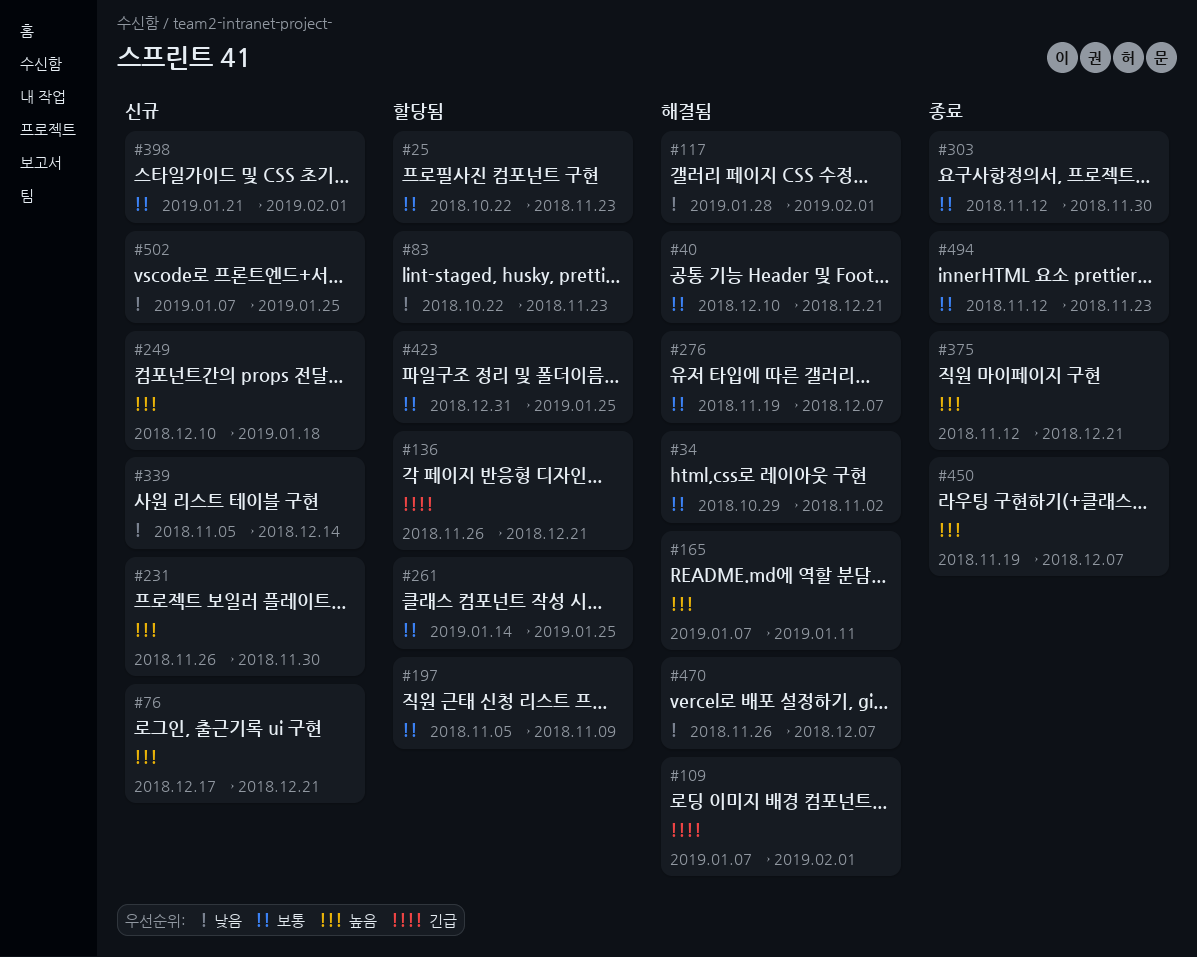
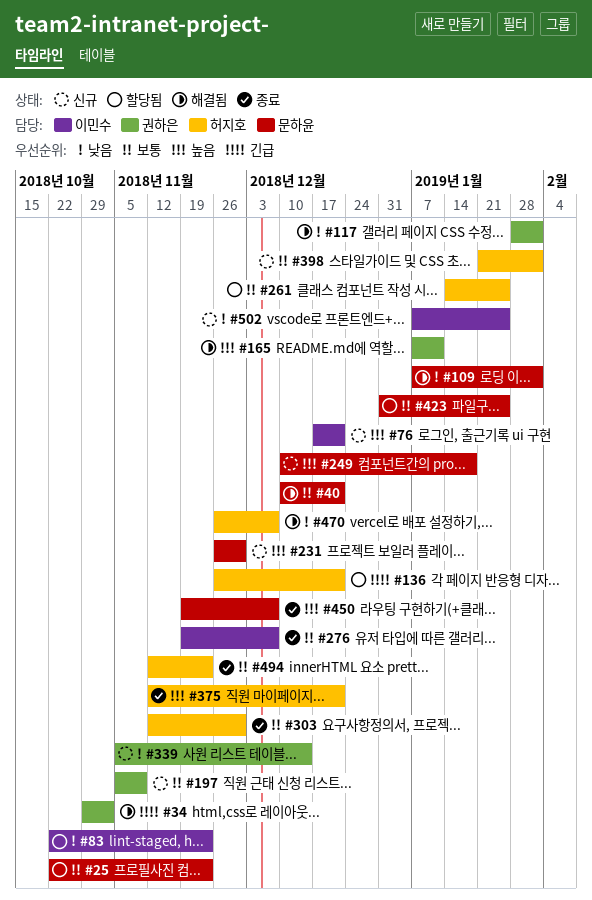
#34, priority: 보통 -> 긴급
#109, priority: 긴급 -> 낮음
#197, status: 할당됨 -> 신규
#276, status: 해결됨 -> 종료

